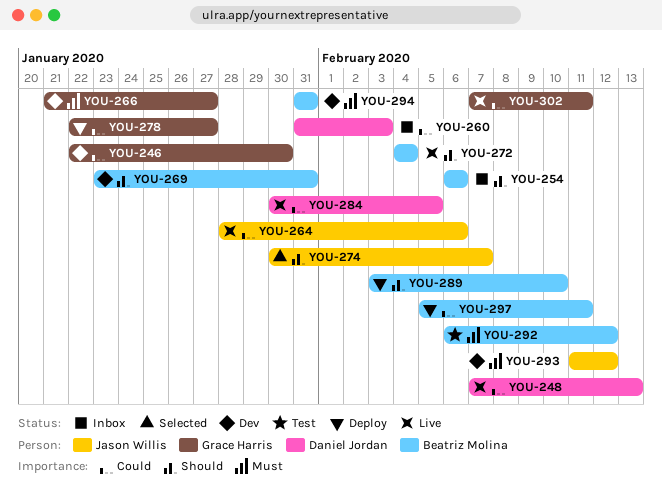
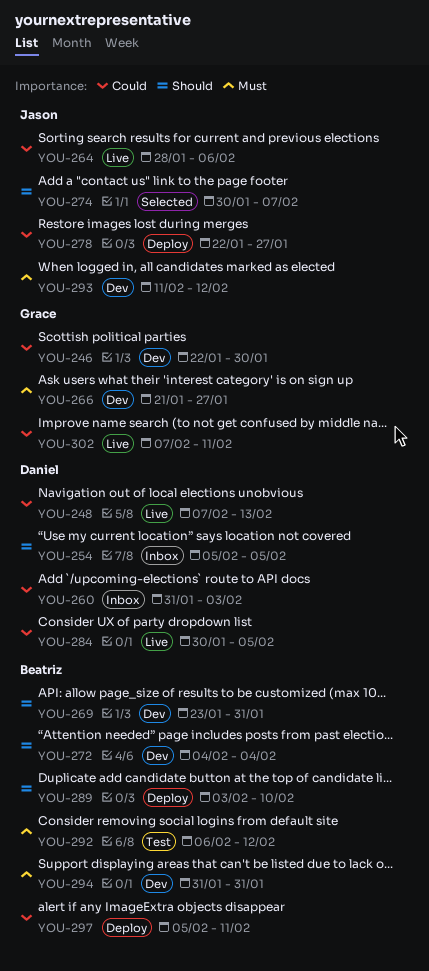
YOU-254, owner: Beatriz Molina -> Daniel Jordan
YOU-254, start: Feb 6 -> Feb 5
YOU-254, due: Feb 6 -> Feb 5
YOU-272, status: Live -> Dev
YOU-278, owner: Grace Harris -> Jason Willis

